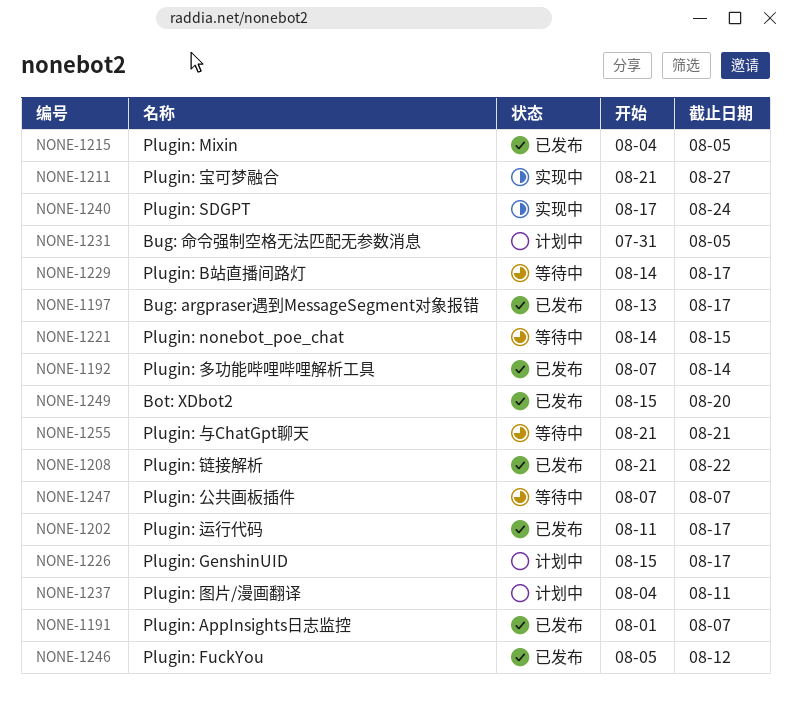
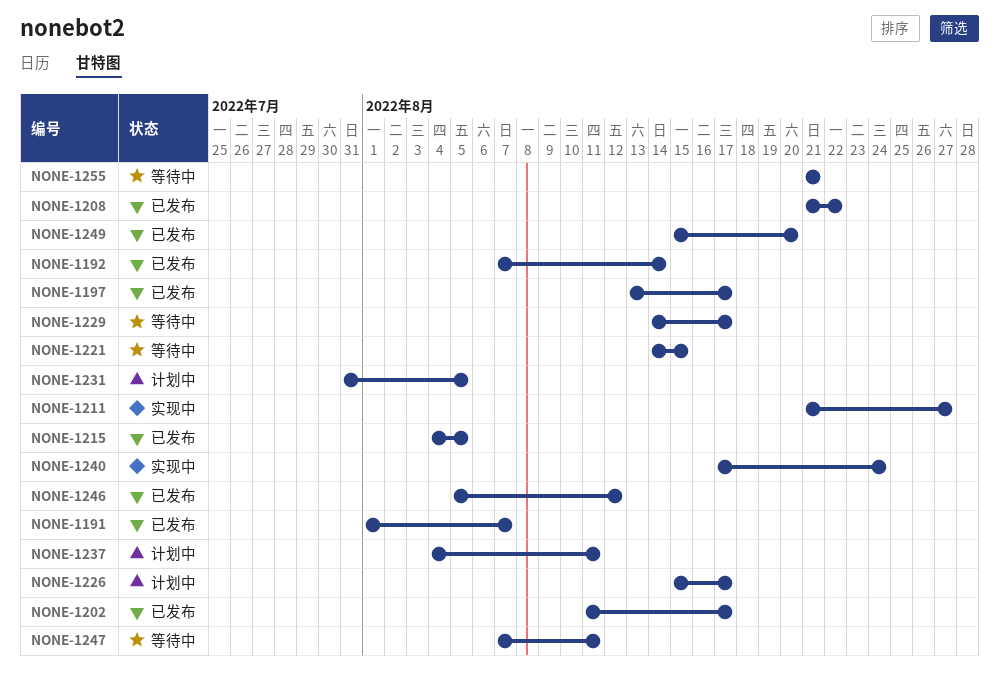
NONE-1247, due: Aug 7 -> Aug 11

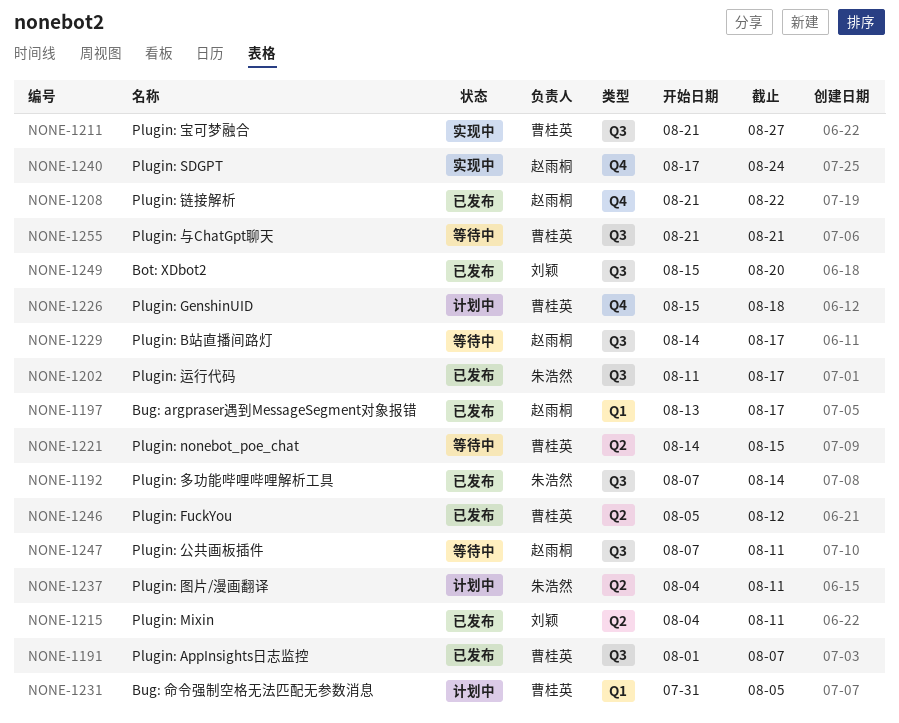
NONE-1215, due: Aug 5 -> Aug 11
NONE-1226, due: Aug 17 -> Aug 18

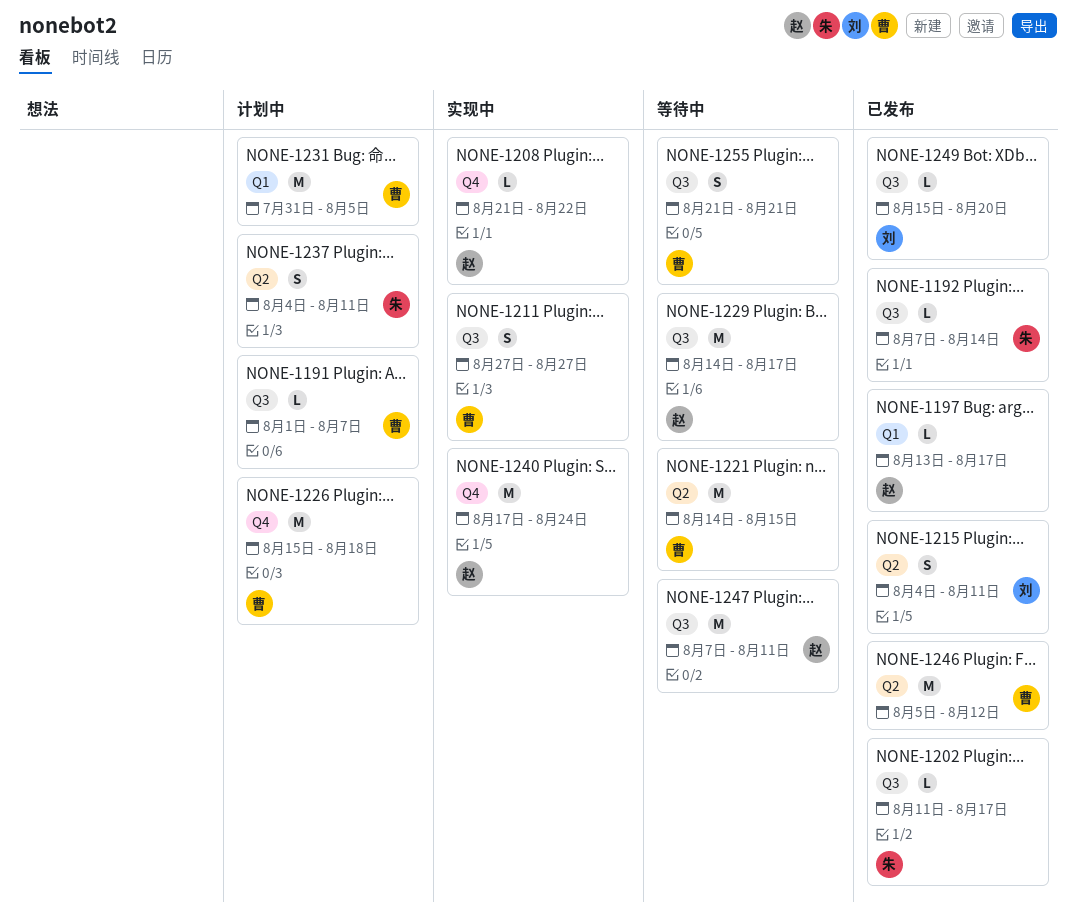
NONE-1191, status: 已发布 -> 计划中
NONE-1208, status: 已发布 -> 实现中
NONE-1211, start: Aug 21 -> Aug 27

